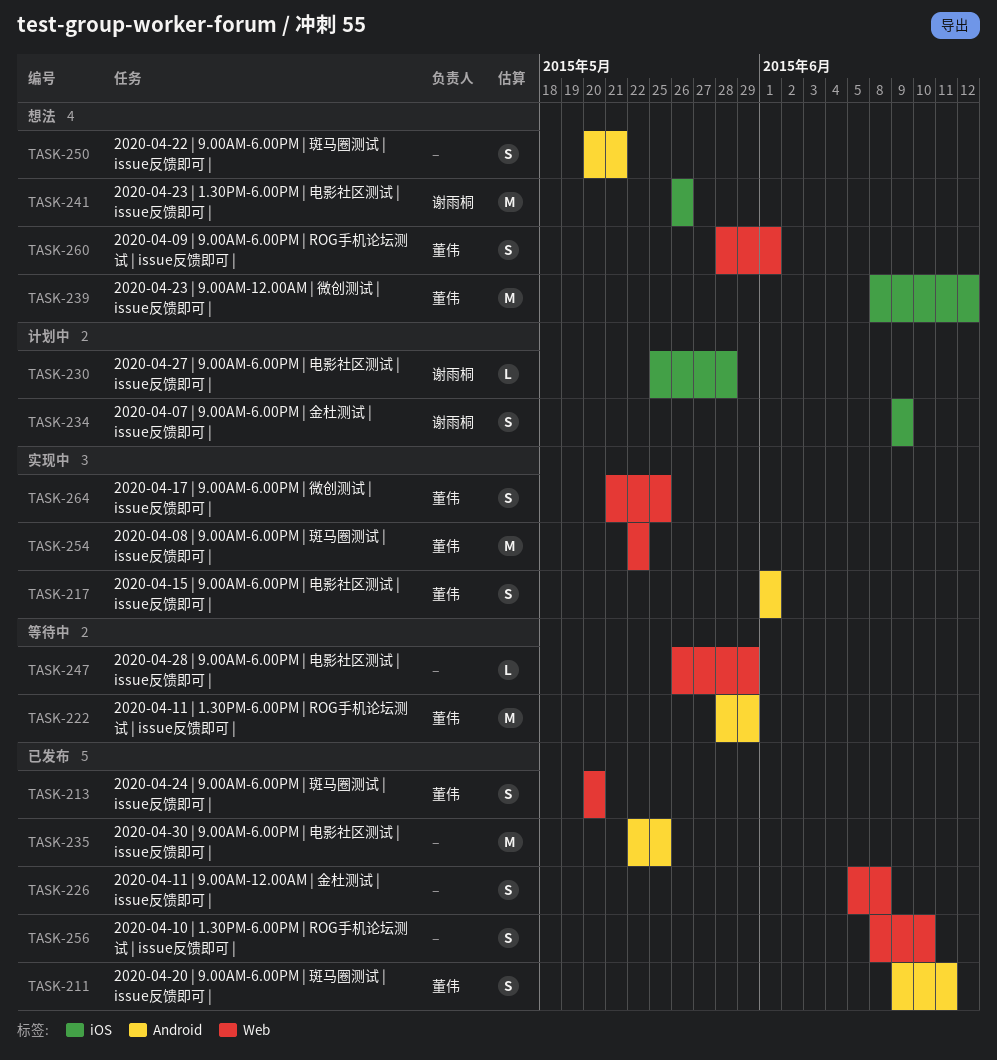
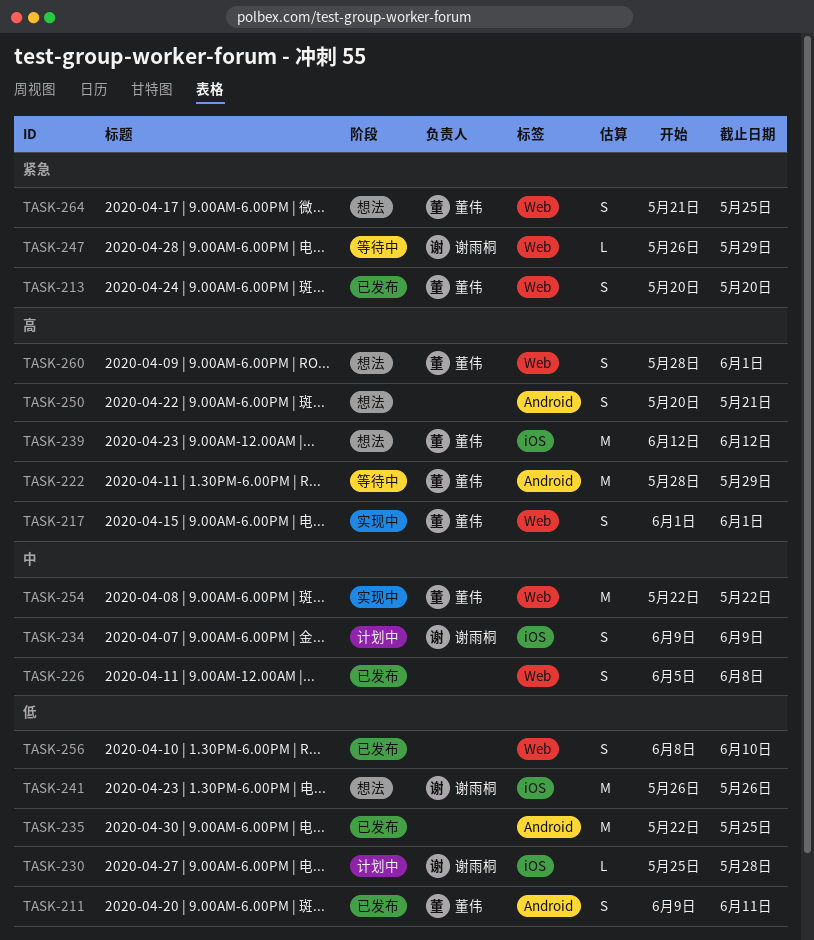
TASK-217, label: Android -> Web
TASK-239, start: Jun 8 -> Jun 12
TASK-247, owner: none -> 谢雨桐
TASK-264, status: 实现中 -> 想法

